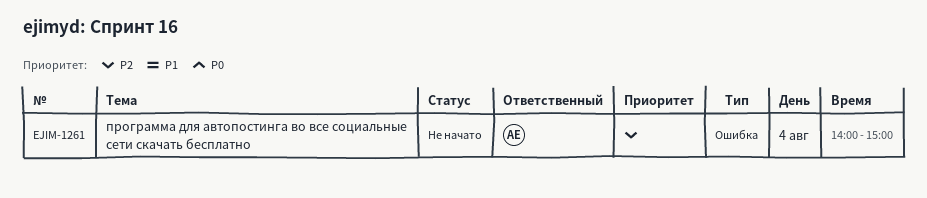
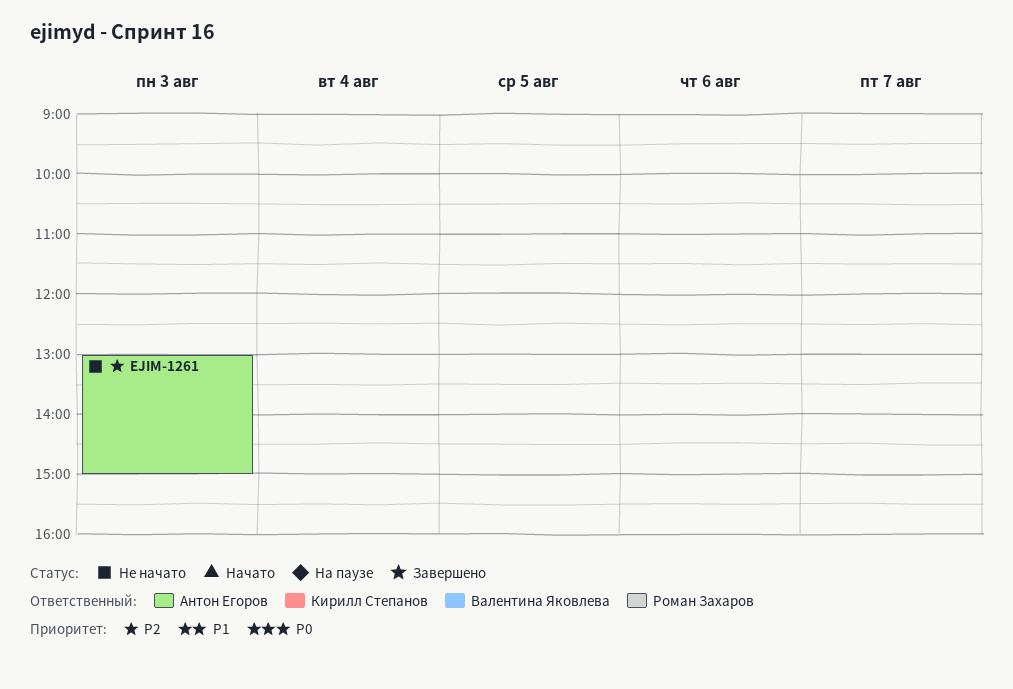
EJIM-1261, day: Aug 4 -> Aug 3
EJIM-1261, begins: 14:00 -> 13:00

